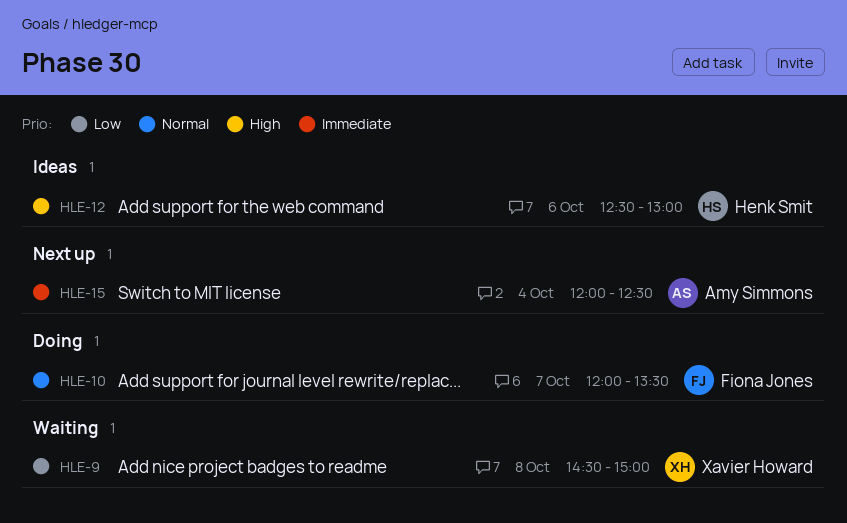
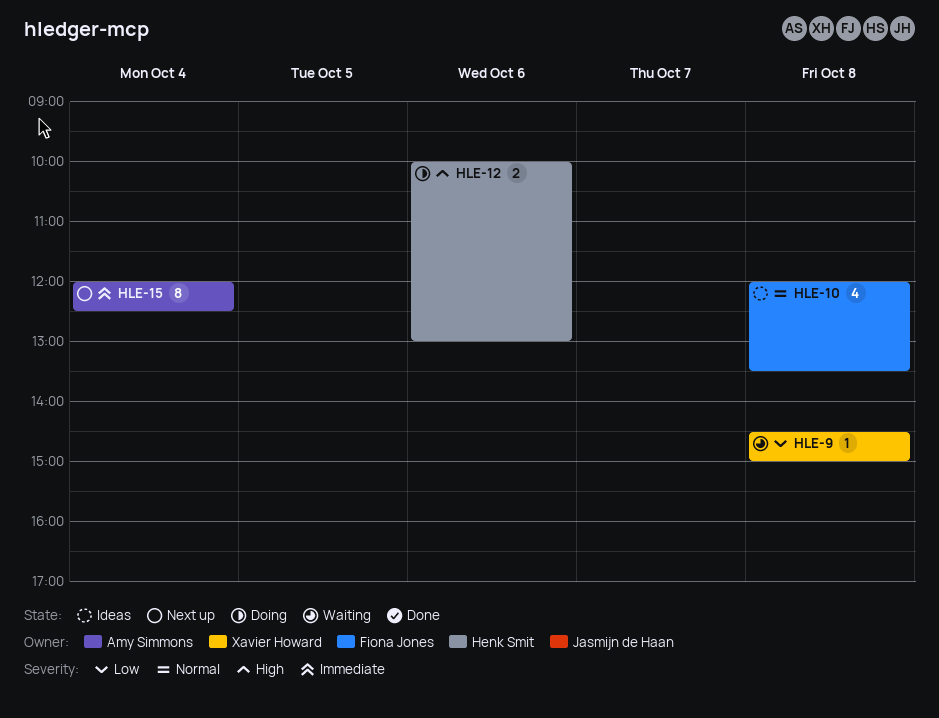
HLE-10, status: Doing -> Ideas
HLE-10, day: Oct 7 -> Oct 8
HLE-12, status: Ideas -> Doing
HLE-12, begins: 12:30 -> 10:00

